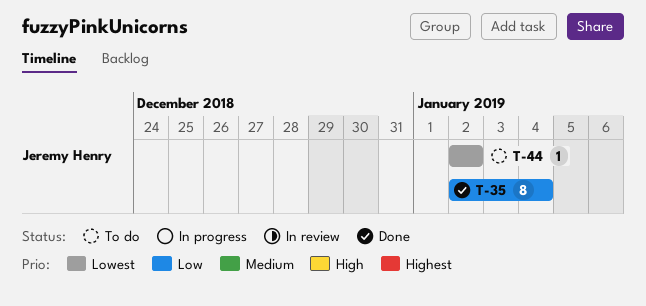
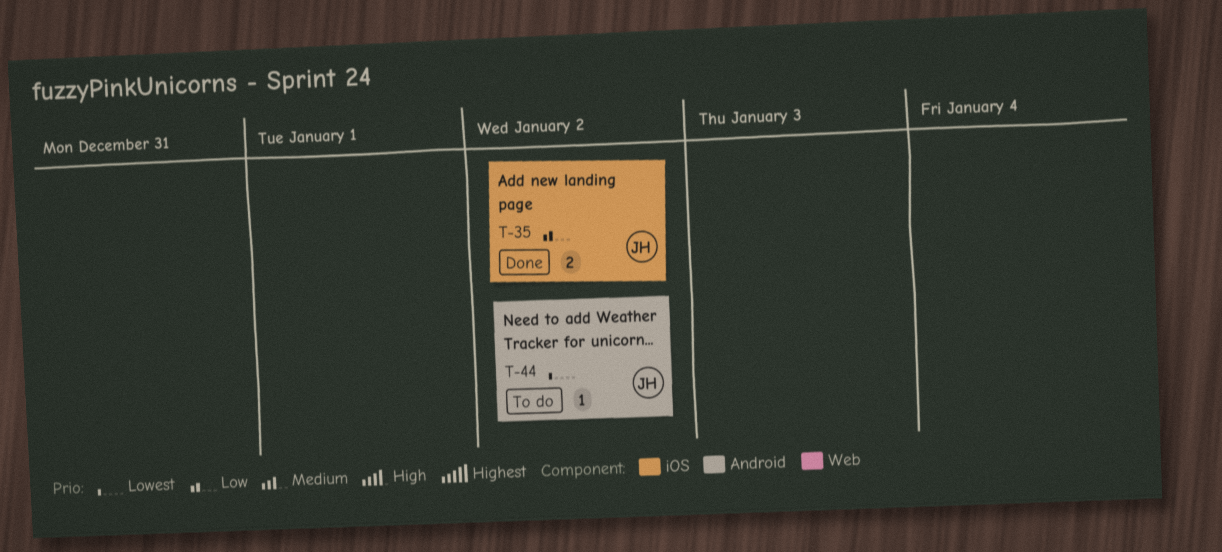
T-35, estimate: 8 -> 2
T-35, due: Jan 4 -> Jan 2

